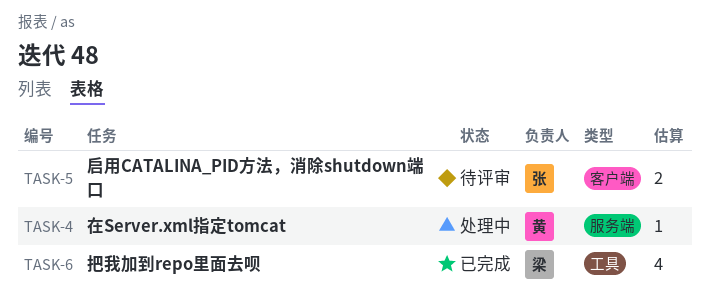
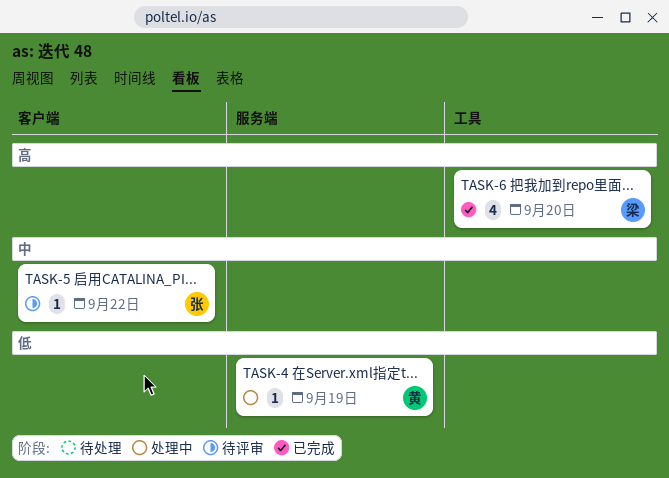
TASK-5, estimate: 2 -> 1

